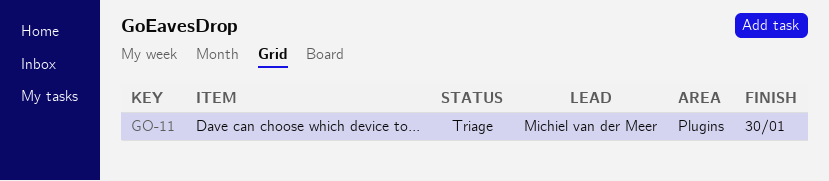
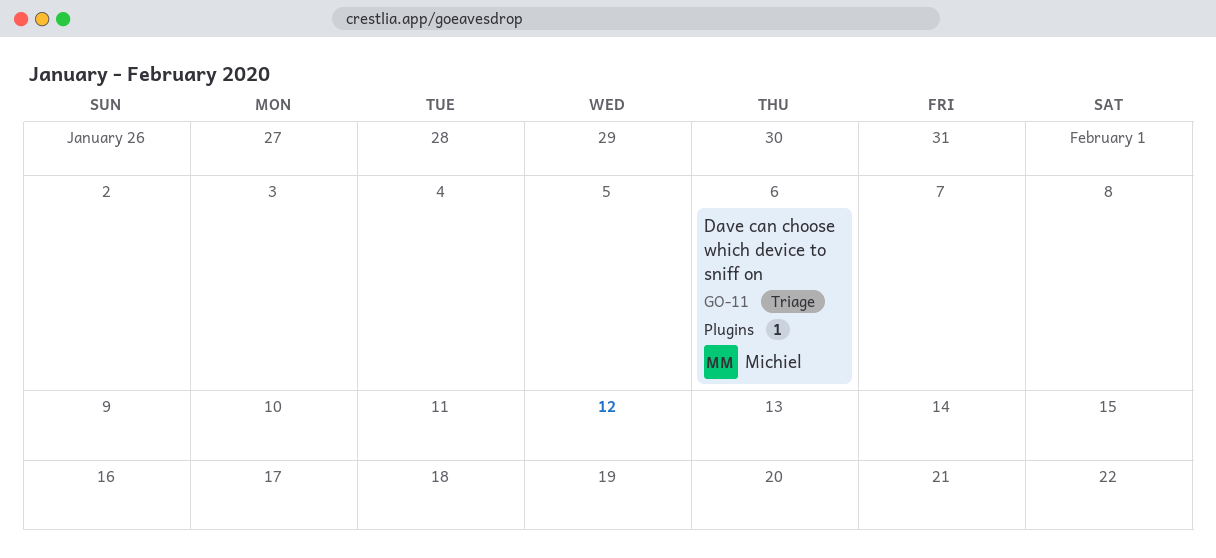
GO-11, due: Jan 30 -> Feb 6

